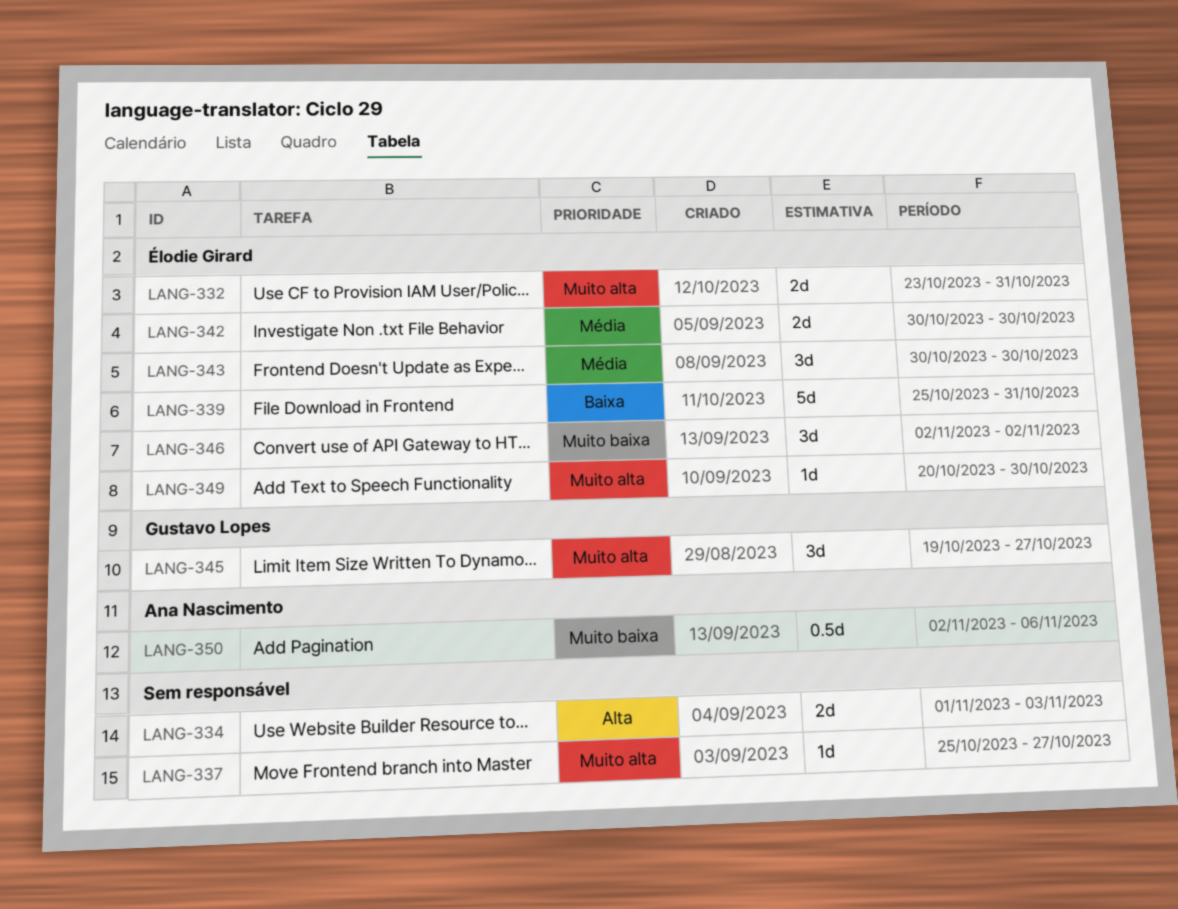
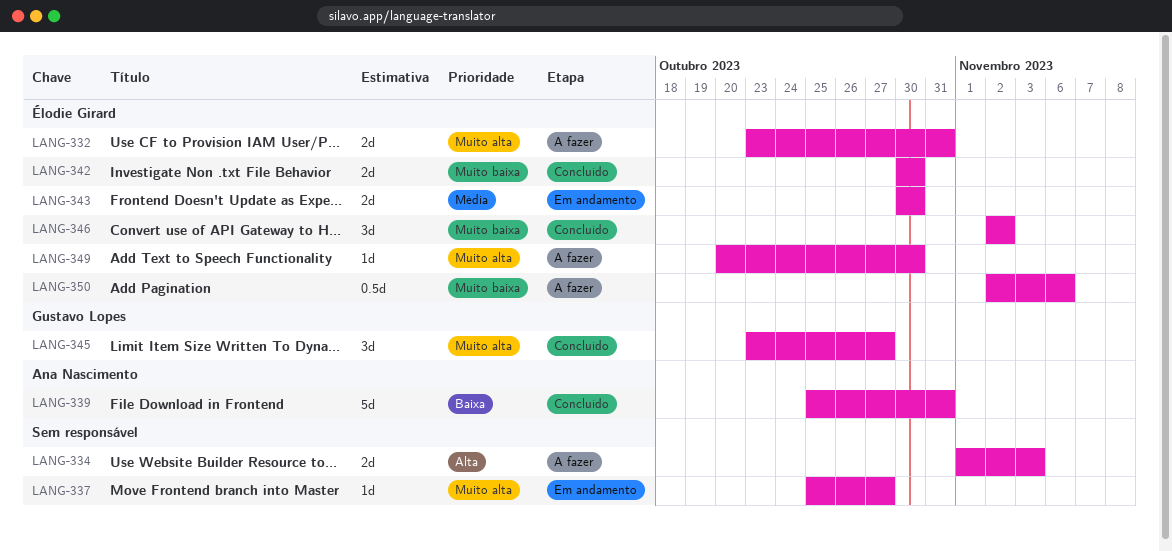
LANG-339, owner: Élodie Girard -> Ana Nascimento
LANG-342, priority: Média -> Muito baixa
LANG-343, estimate: 3d -> 2d
LANG-345, start: Oct 19 -> Oct 23
LANG-350, owner: Ana Nascimento -> Élodie Girard

